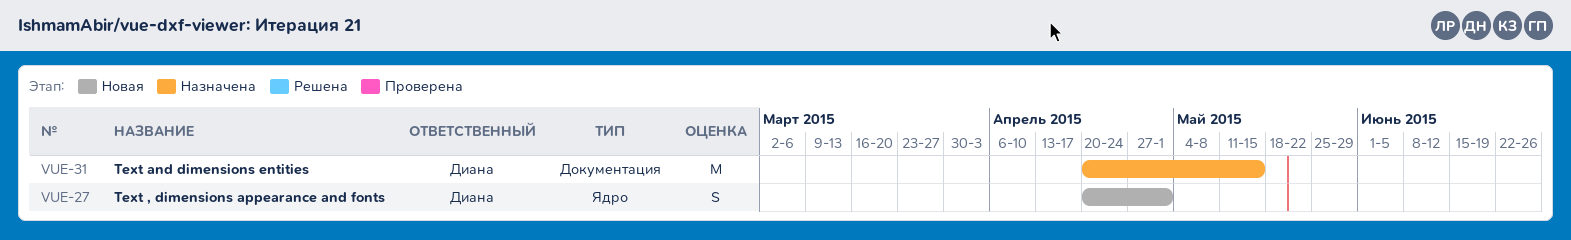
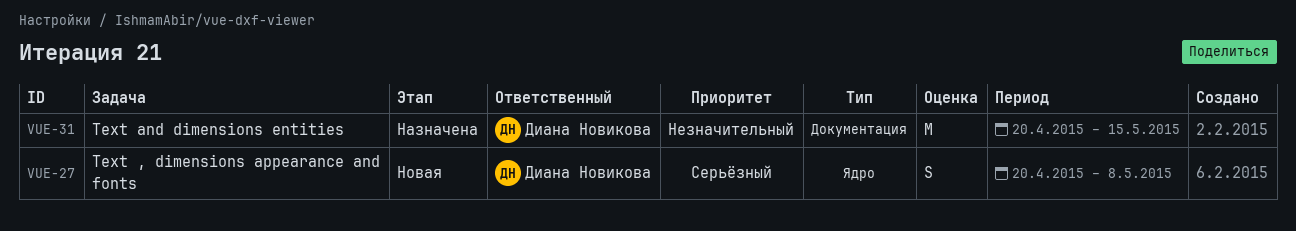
VUE-27, due: May 1 -> May 8

